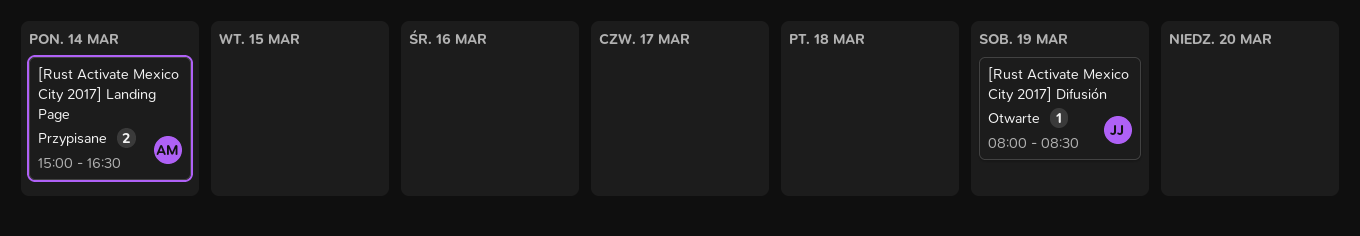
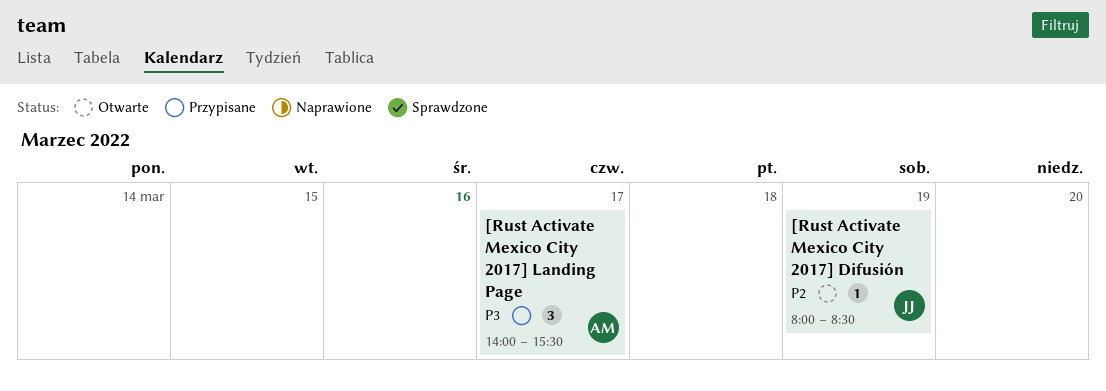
[Rust Activate Mexico City 2017] Landing Page, estimate: 2 -> 3
[Rust Activate Mexico City 2017] Landing Page, day: Mar 14 -> Mar 17
[Rust Activate Mexico City 2017] Landing Page, begins: 15:00 -> 14:00
[Rust Activate Mexico City 2017] Landing Page, ends: 16:30 -> 15:30

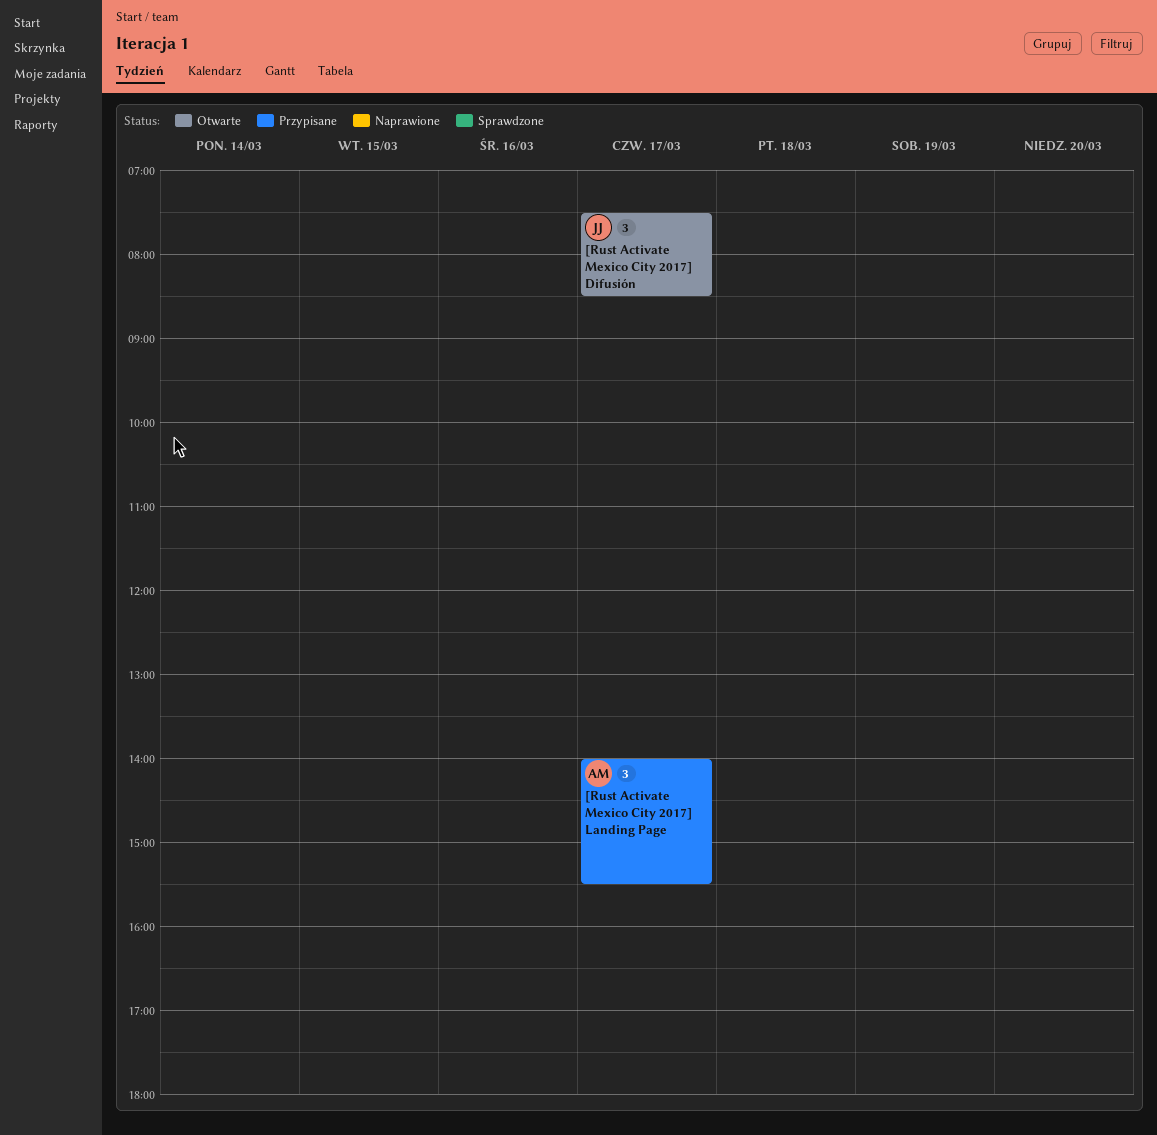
[Rust Activate Mexico City 2017] Difusión, estimate: 1 -> 3
[Rust Activate Mexico City 2017] Difusión, day: Mar 19 -> Mar 17
[Rust Activate Mexico City 2017] Difusión, begins: 08:00 -> 07:30

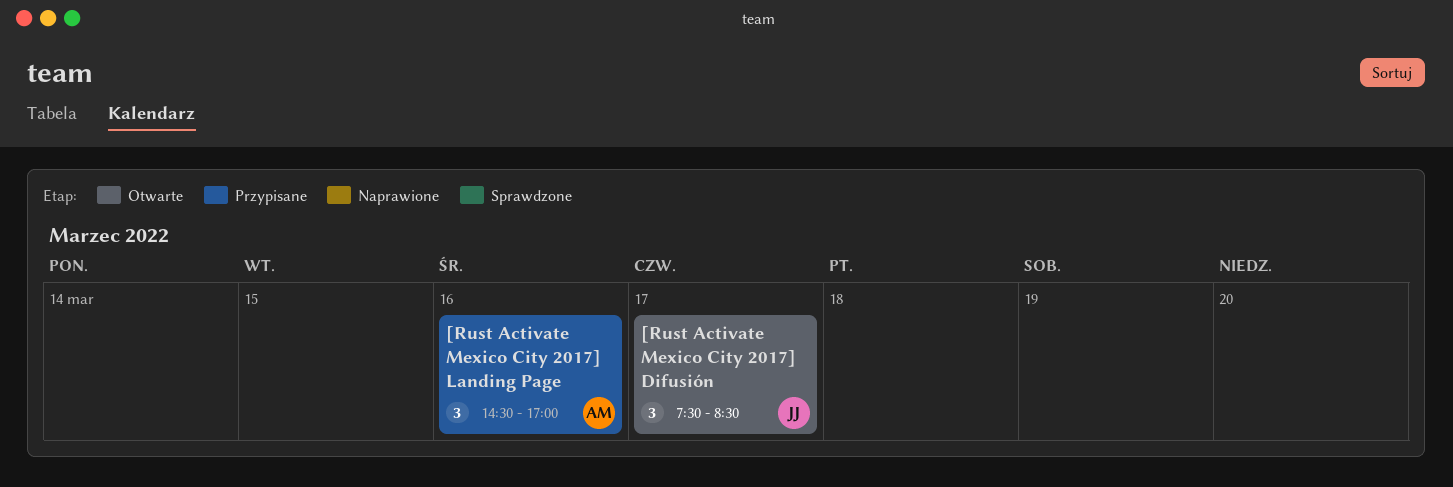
[Rust Activate Mexico City 2017] Landing Page, day: Mar 17 -> Mar 16
[Rust Activate Mexico City 2017] Landing Page, begins: 14:00 -> 14:30
[Rust Activate Mexico City 2017] Landing Page, ends: 15:30 -> 17:00

